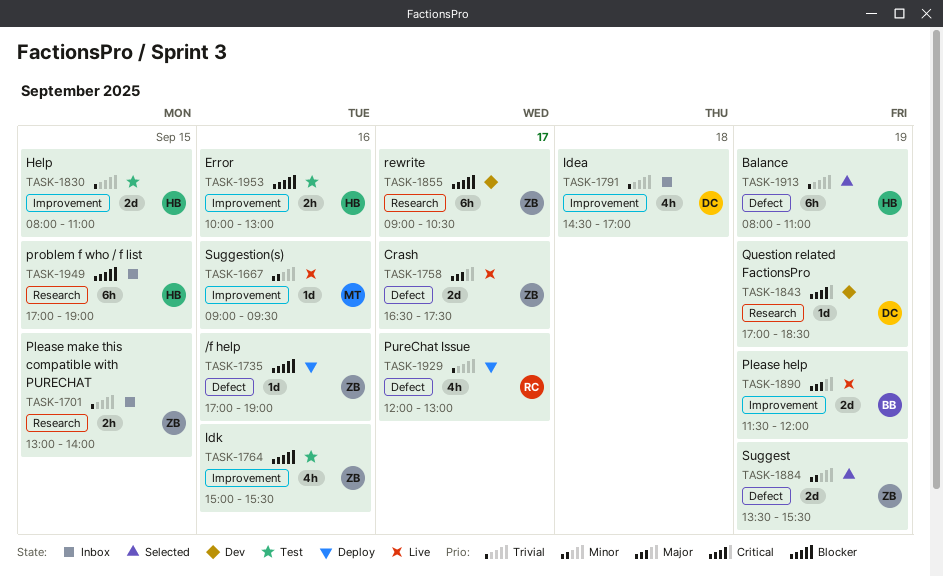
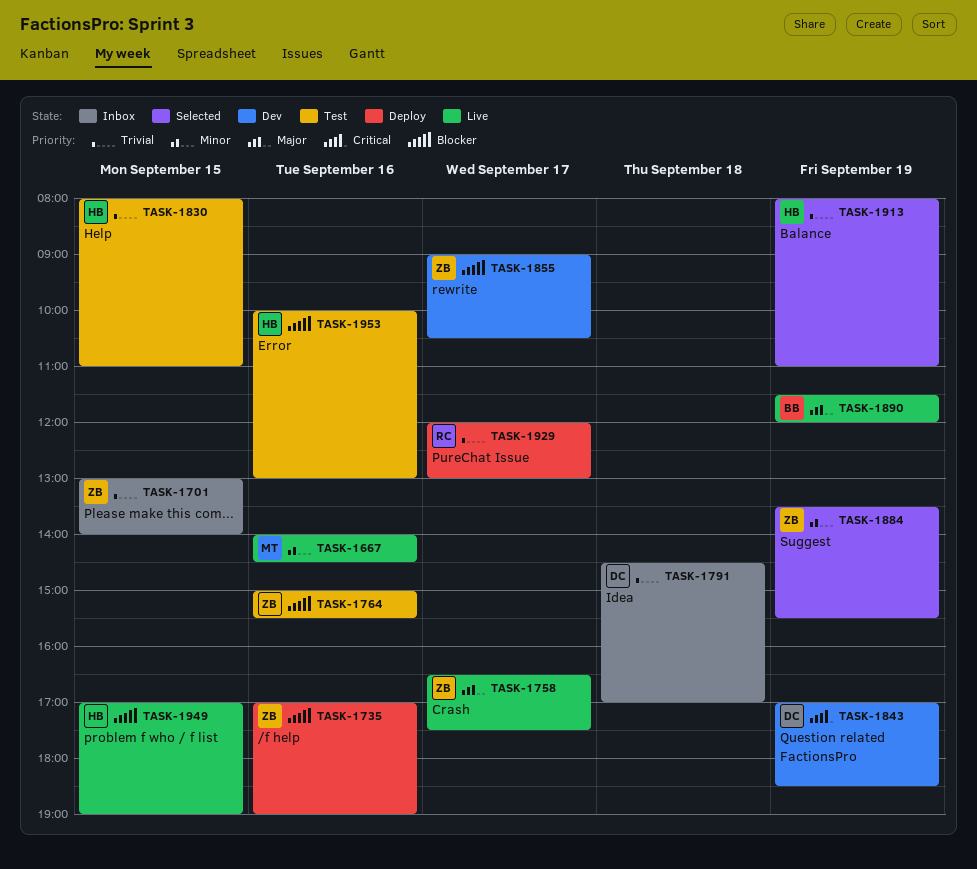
TASK-1667, begins: 09:00 -> 14:00
TASK-1667, ends: 09:30 -> 14:30
TASK-1949, status: Inbox -> Live

